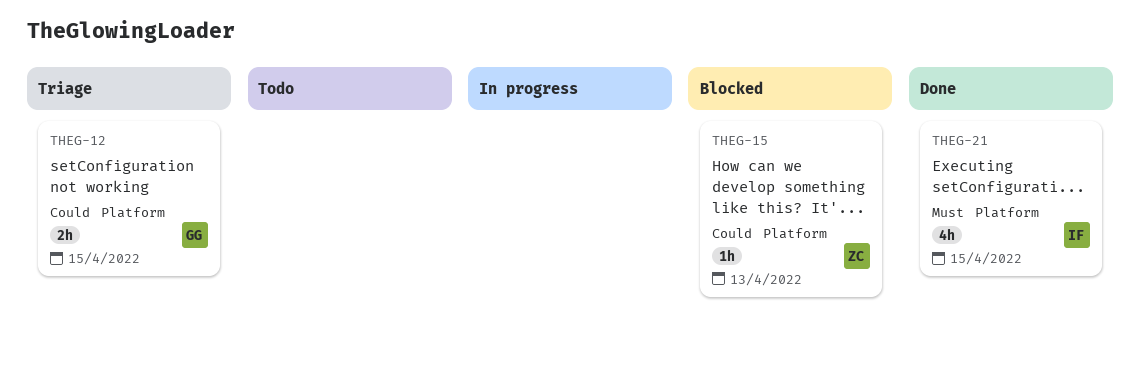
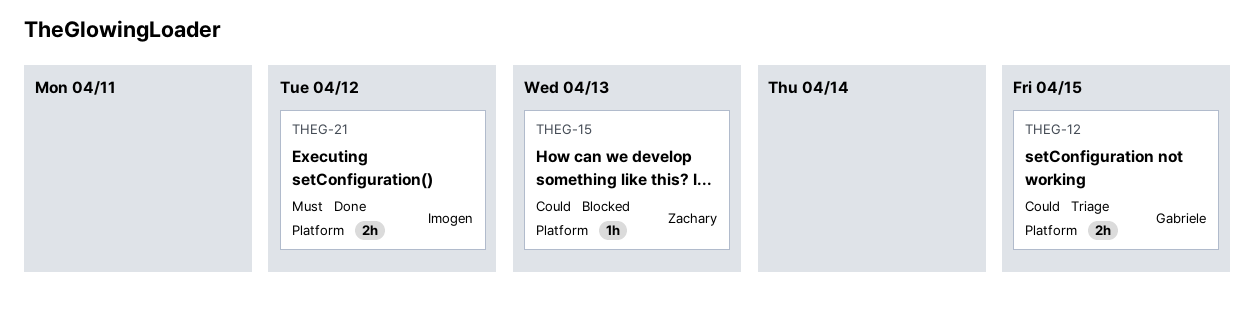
THEG-21, estimate: 4h -> 2h
THEG-21, due: Apr 15 -> Apr 12

